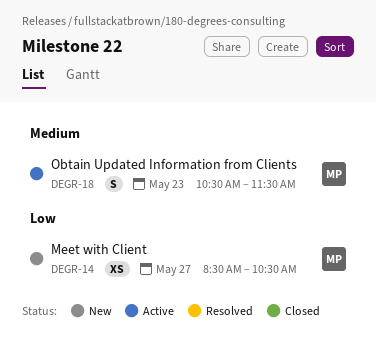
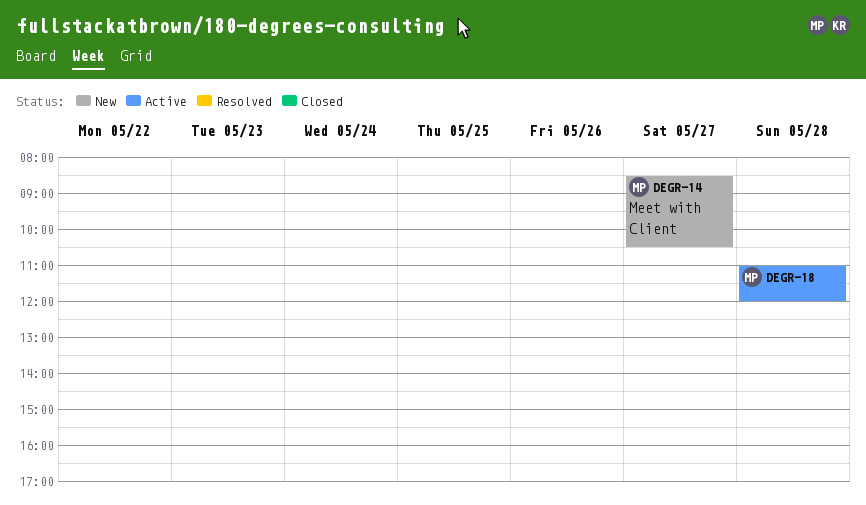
DEGR-18, day: May 23 -> May 28
DEGR-18, begins: 10:30 -> 11:00
DEGR-18, ends: 11:30 -> 12:00

